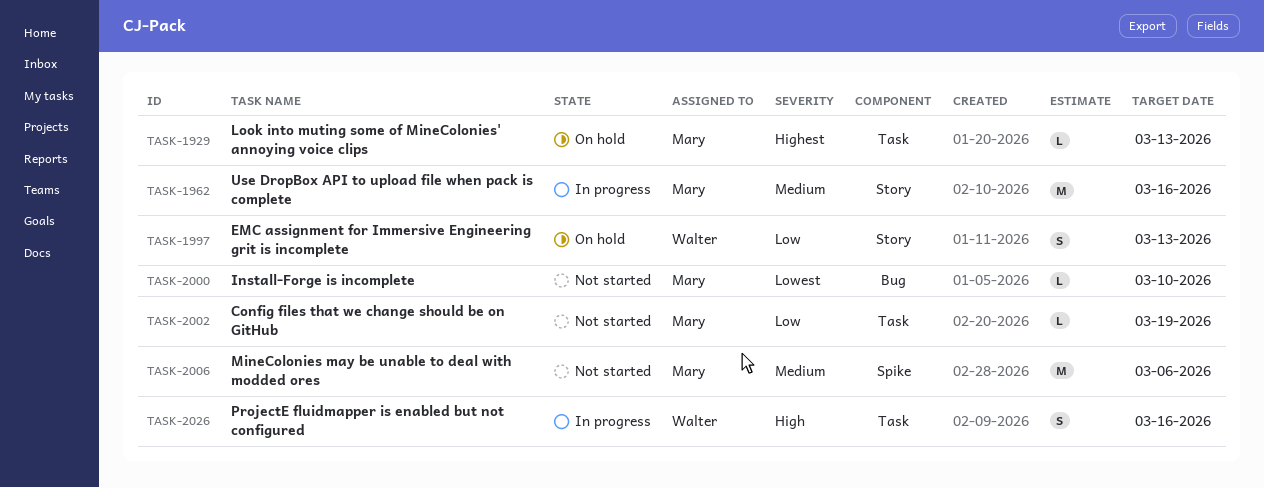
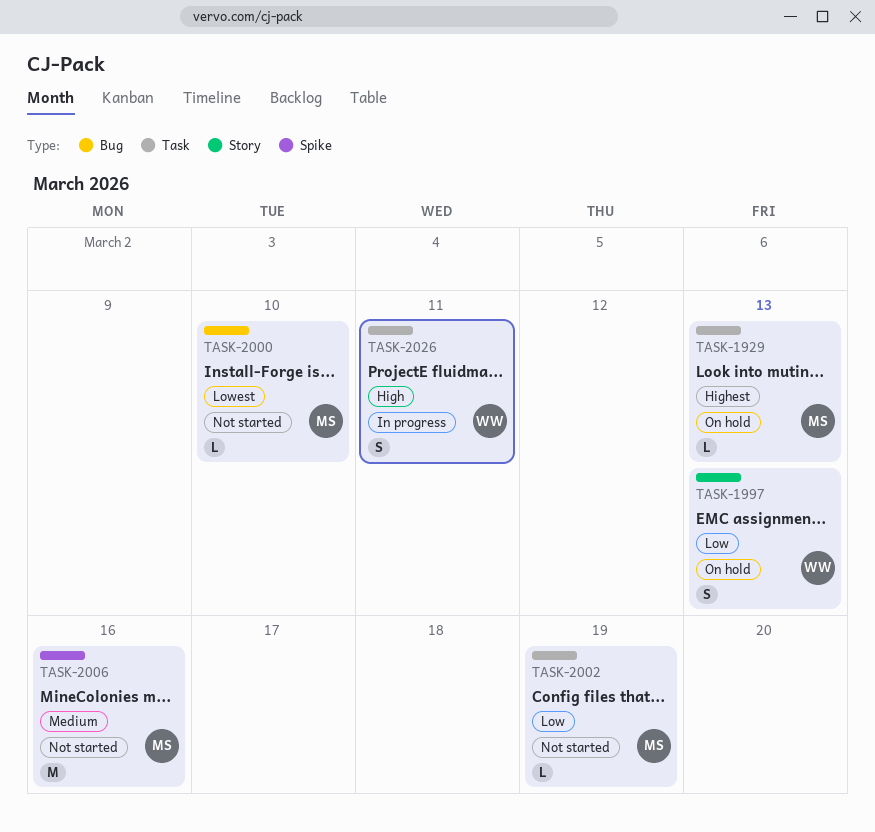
TASK-1962: present -> none
TASK-2006, due: Mar 6 -> Mar 16
TASK-2026, due: Mar 16 -> Mar 11

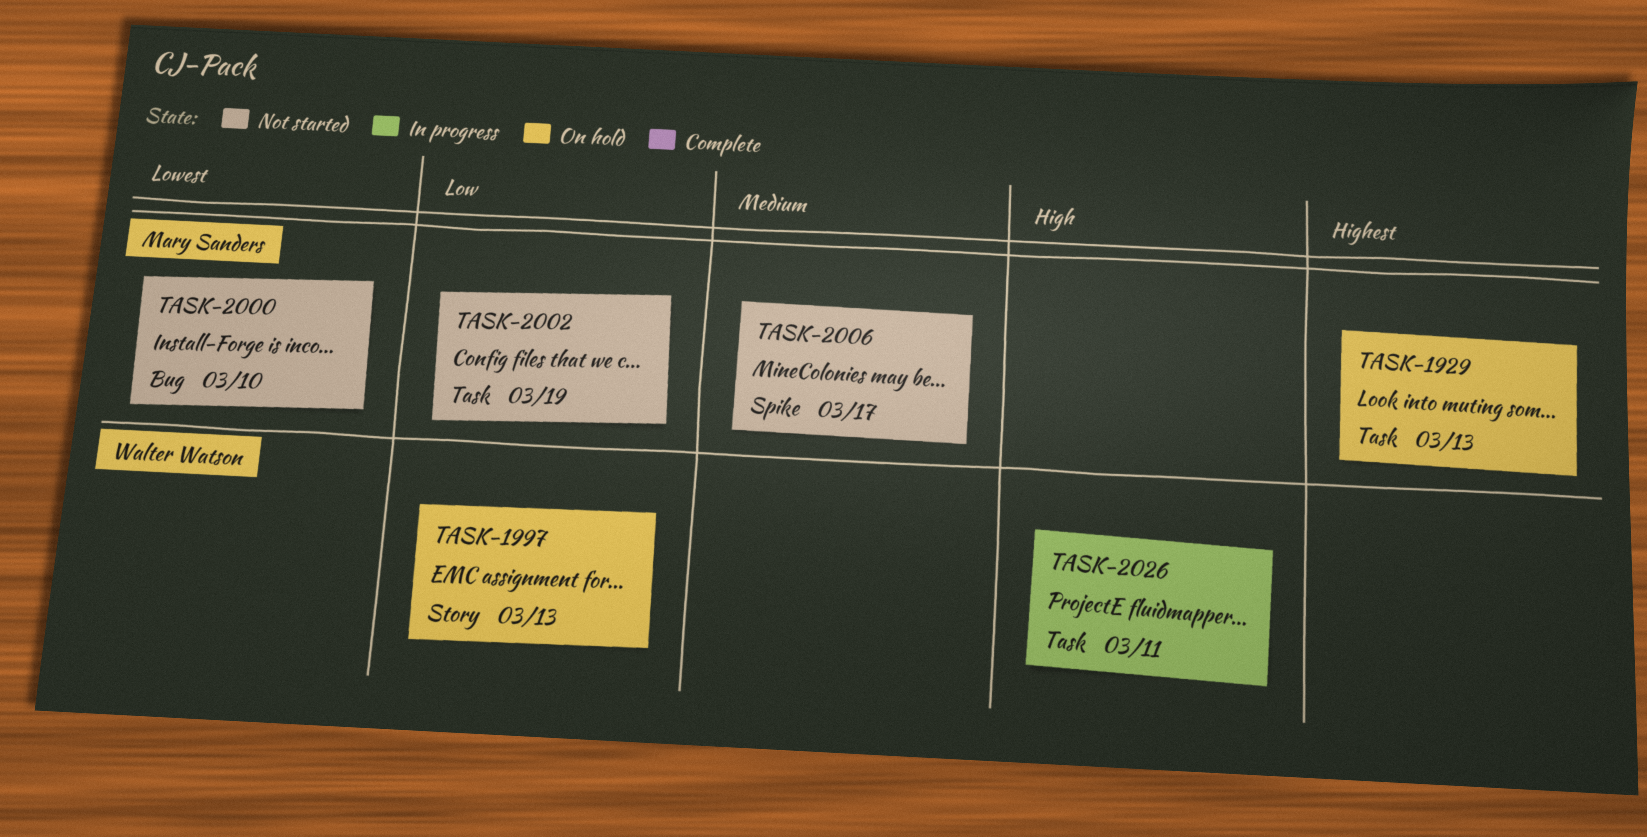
TASK-2006, due: Mar 16 -> Mar 17

